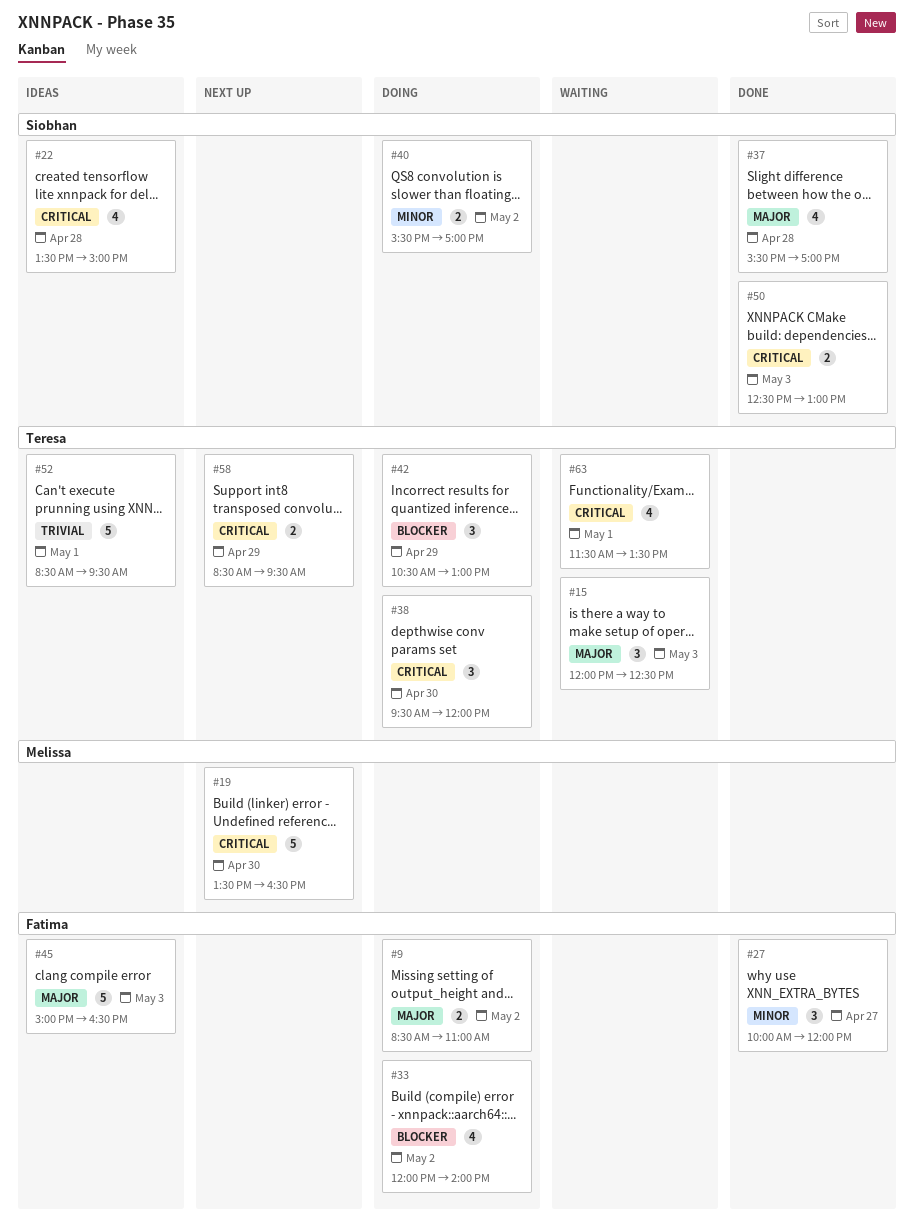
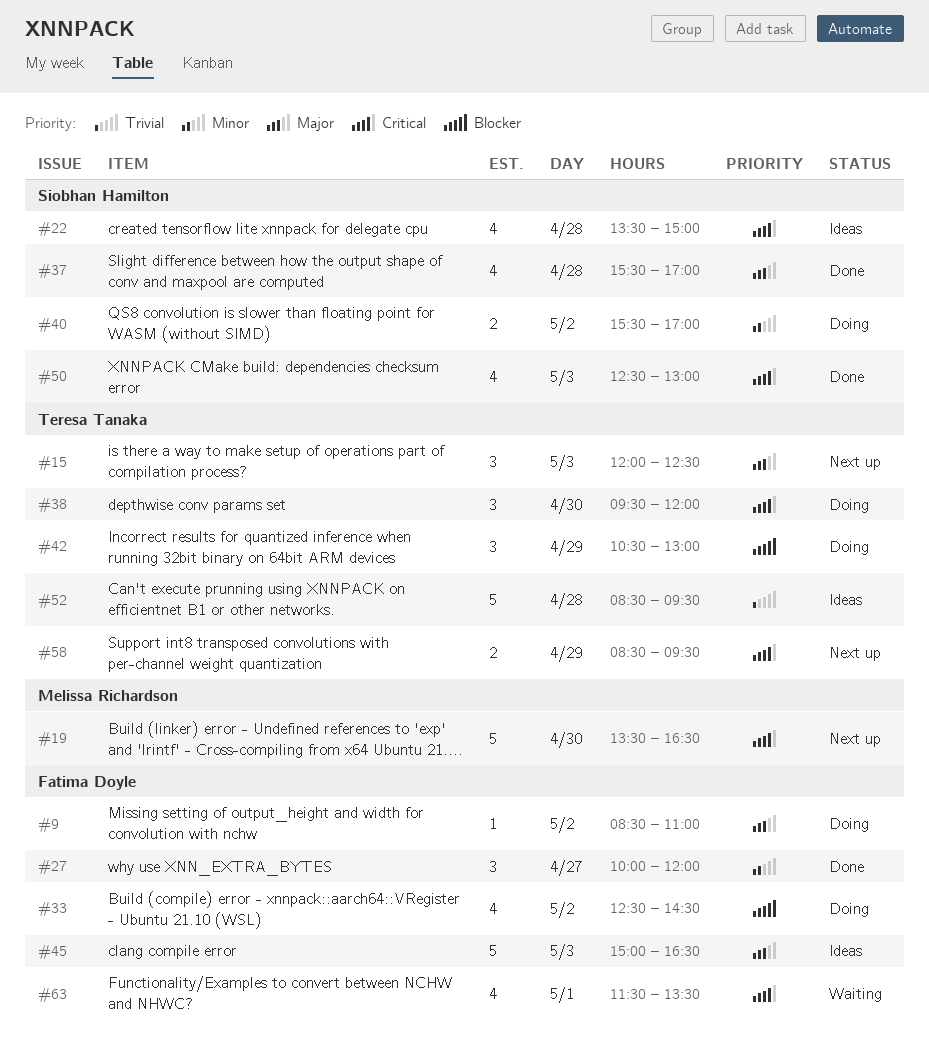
#9, estimate: 2 -> 1
#15, status: Waiting -> Next up
#33, begins: 12:00 -> 12:30
#33, ends: 14:00 -> 14:30
#50, estimate: 2 -> 4
#52, day: May 1 -> Apr 28
#63, owner: Teresa Tanaka -> Fatima Doyle

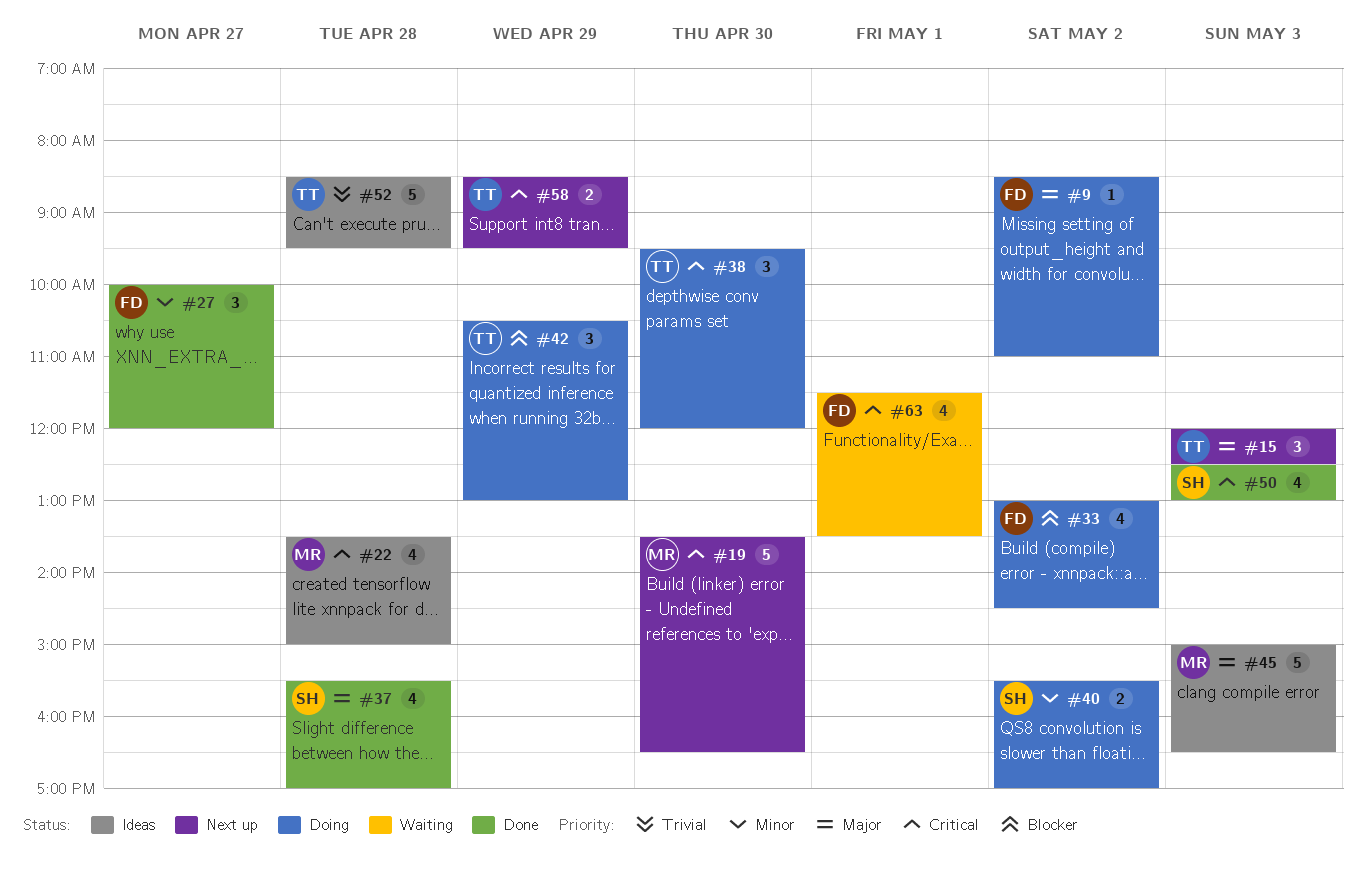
#22, owner: Siobhan Hamilton -> Melissa Richardson
#33, begins: 12:30 -> 13:00
#45, owner: Fatima Doyle -> Melissa Richardson

